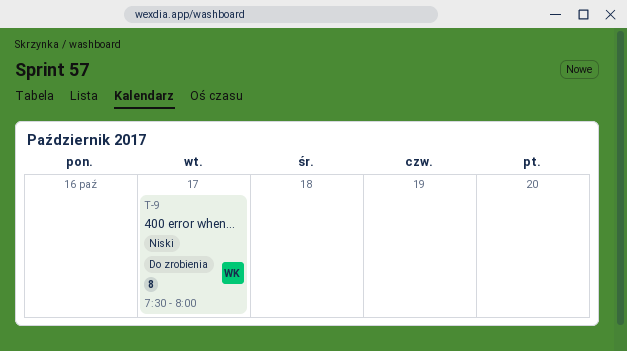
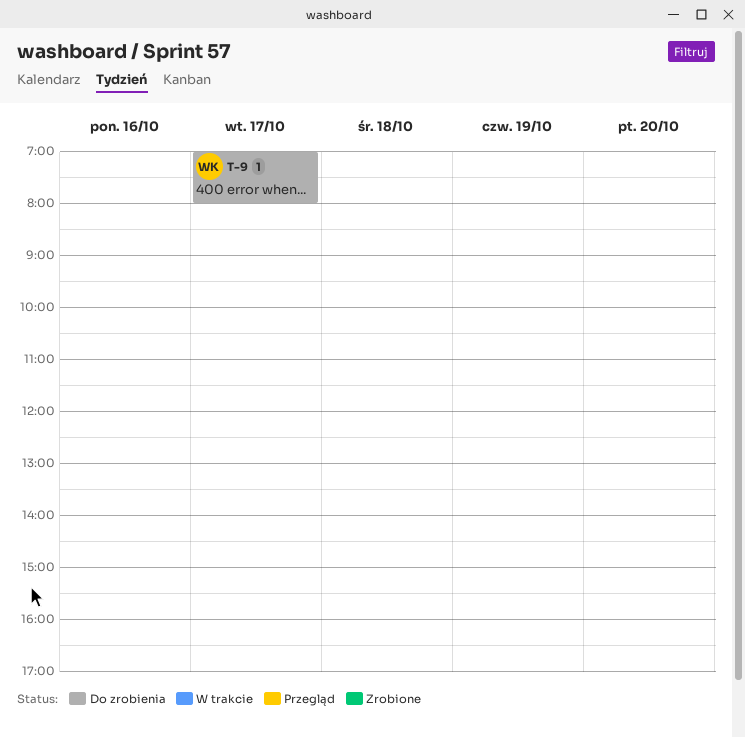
T-9, estimate: 8 -> 1
T-9, begins: 07:30 -> 07:00

